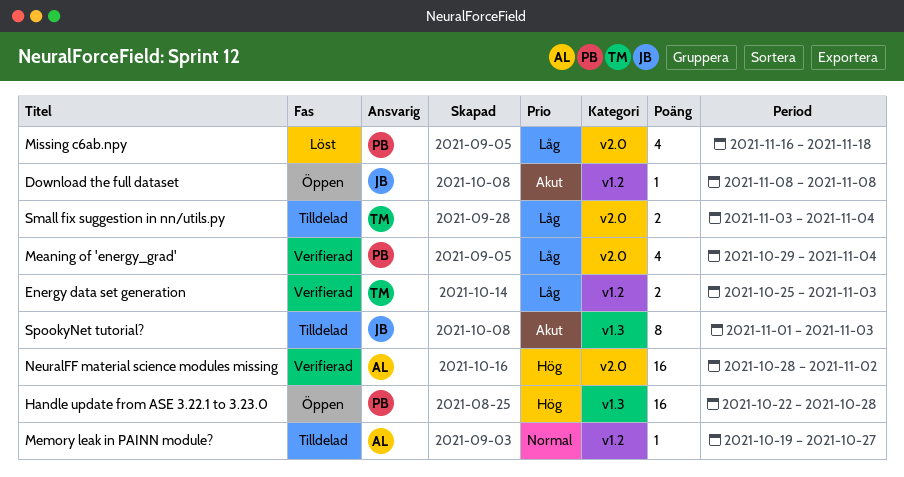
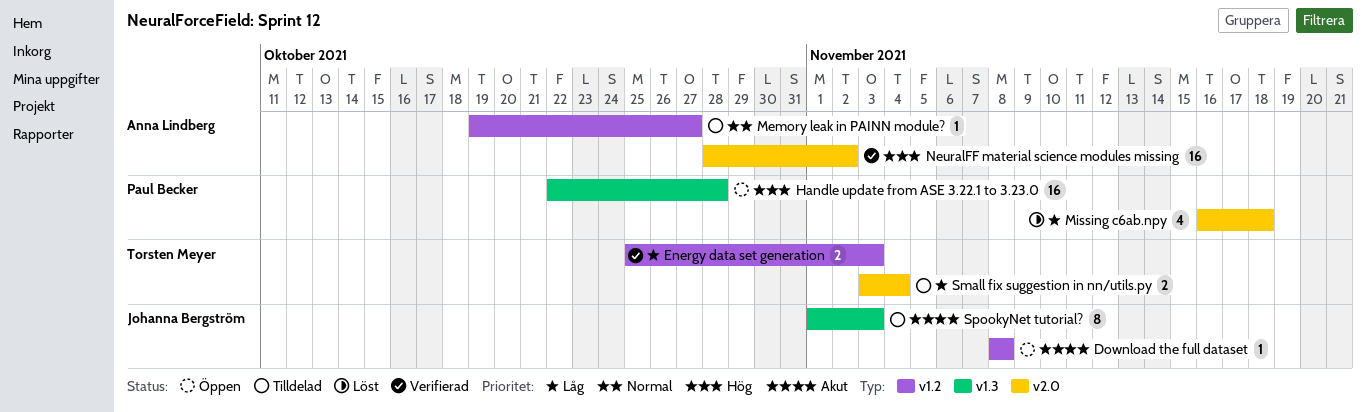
Meaning of 'energy_grad': present -> none

